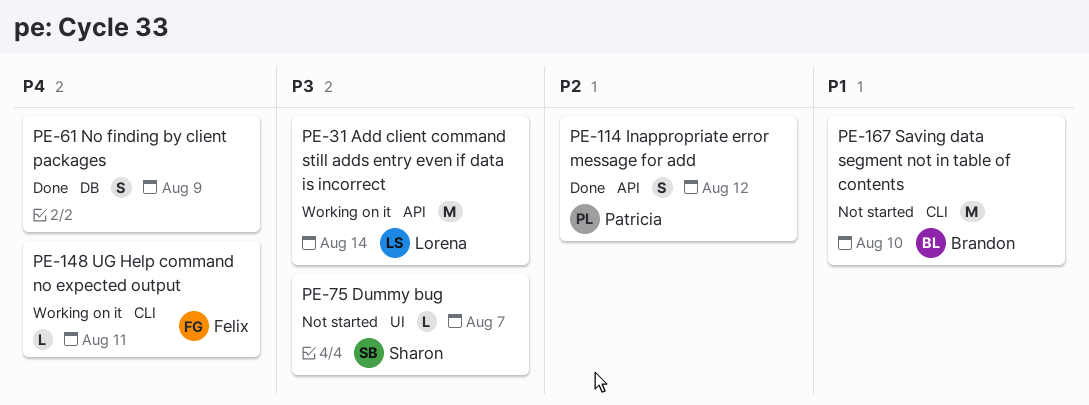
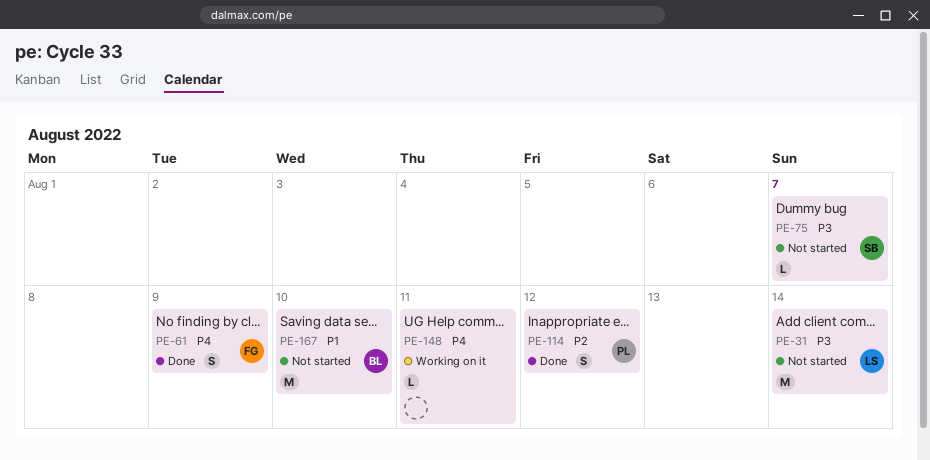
PE-31, status: Working on it -> Not started
PE-61, owner: none -> Felix
PE-148, owner: Felix -> none

